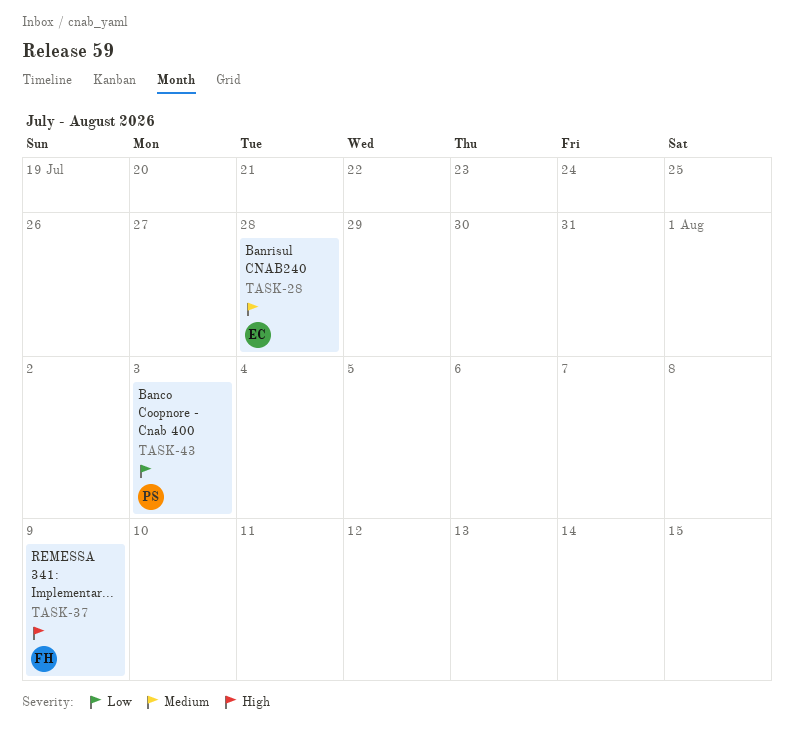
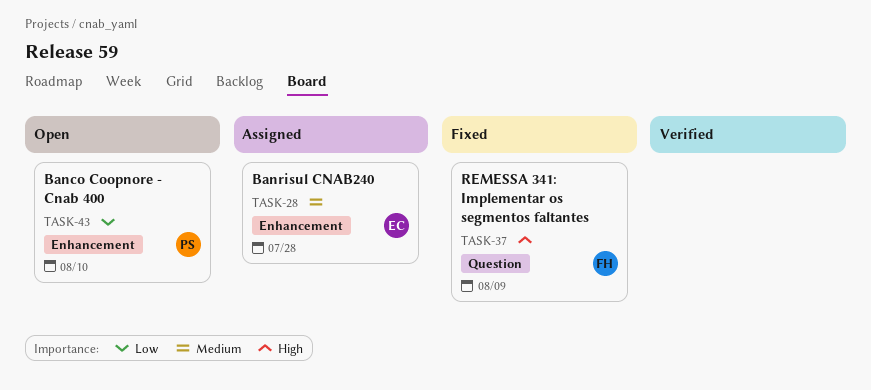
TASK-43, due: Aug 3 -> Aug 10

